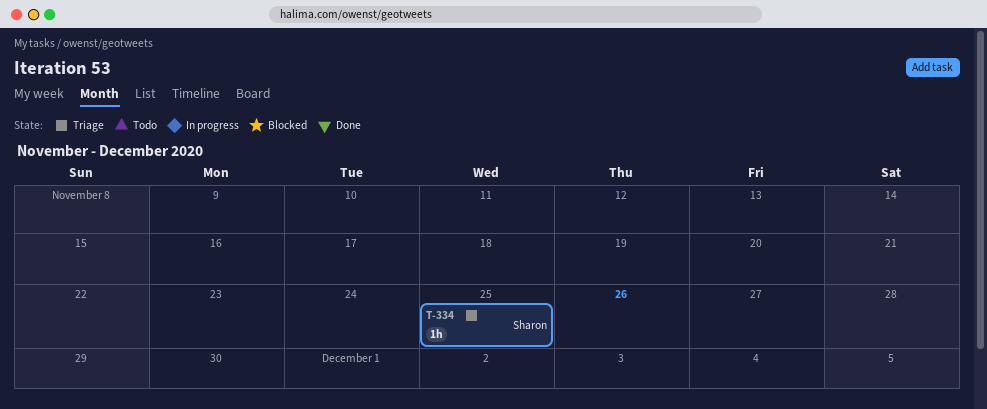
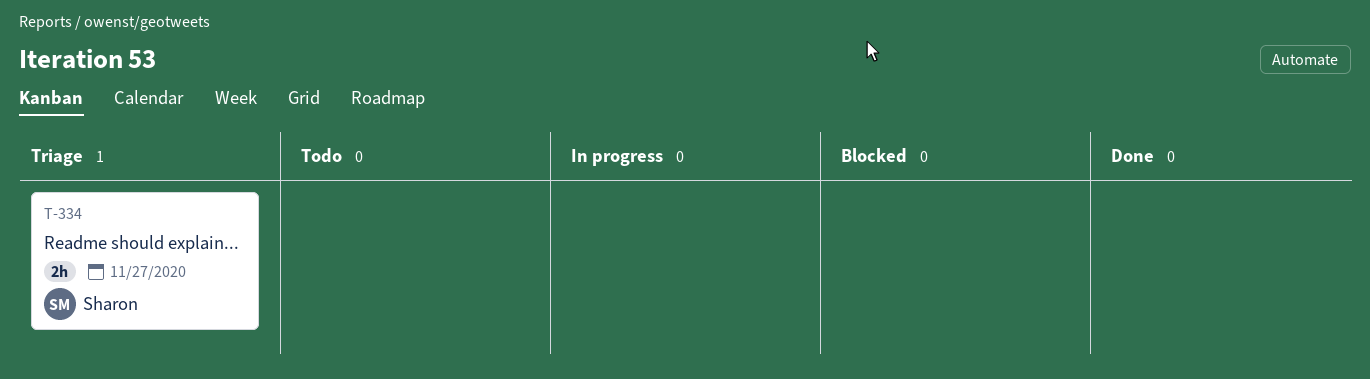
T-334, estimate: 1h -> 2h
T-334, due: Nov 25 -> Nov 27

